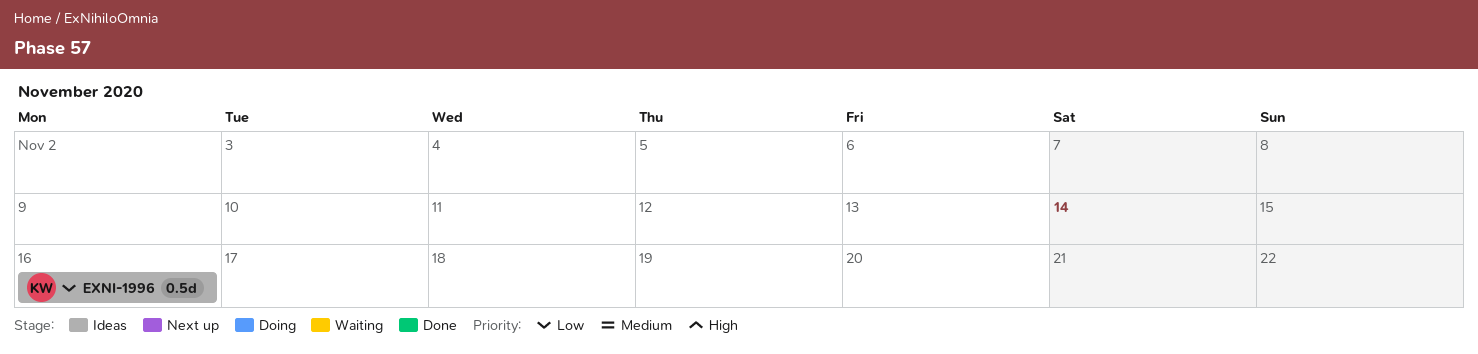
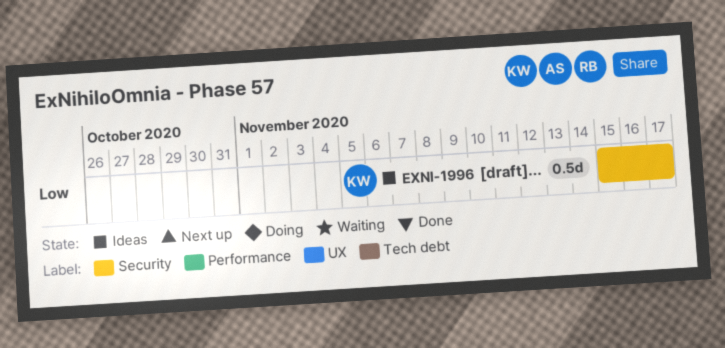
EXNI-1996, start: Nov 16 -> Nov 15
EXNI-1996, due: Nov 16 -> Nov 17

